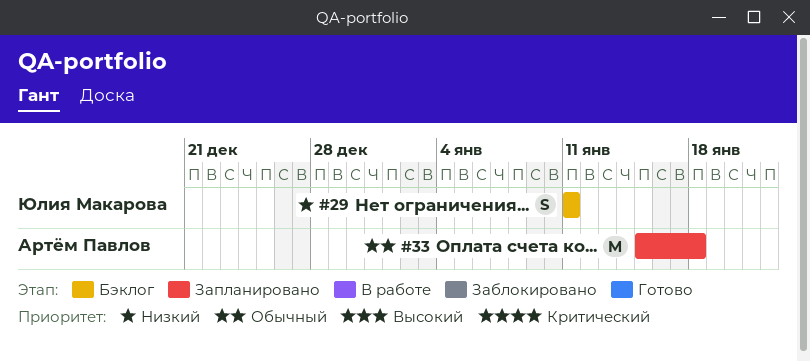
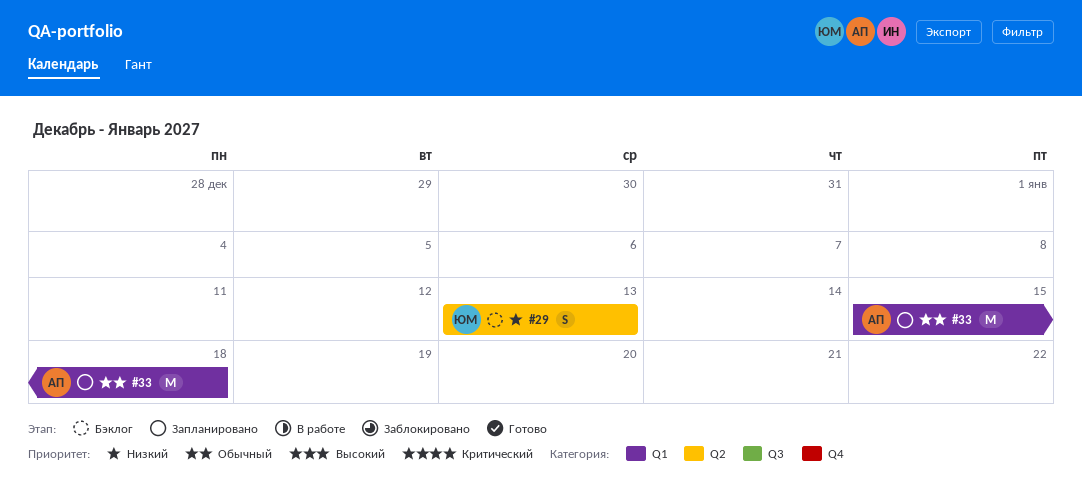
#29, start: Jan 11 -> Jan 13
#29, due: Jan 11 -> Jan 13

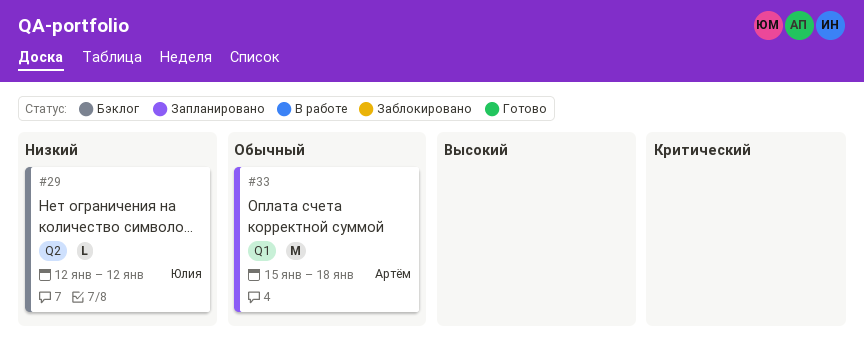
#29, estimate: S -> L
#29, start: Jan 13 -> Jan 12
#29, due: Jan 13 -> Jan 12

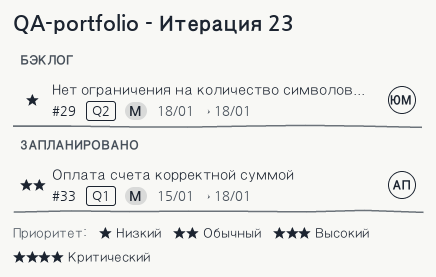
#29, estimate: L -> M
#29, start: Jan 12 -> Jan 18
#29, due: Jan 12 -> Jan 18

